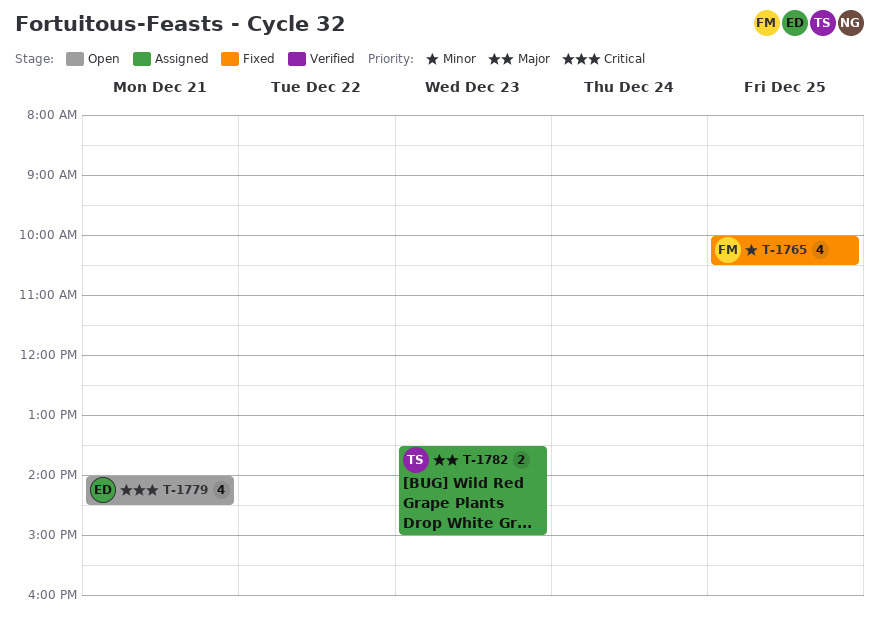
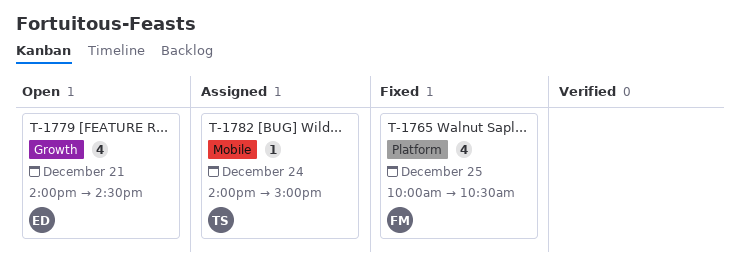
T-1782, estimate: 2 -> 1
T-1782, day: Dec 23 -> Dec 24
T-1782, begins: 13:30 -> 14:00

